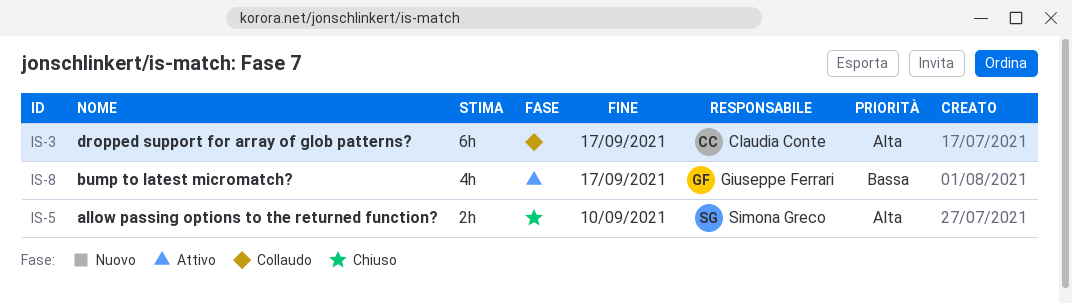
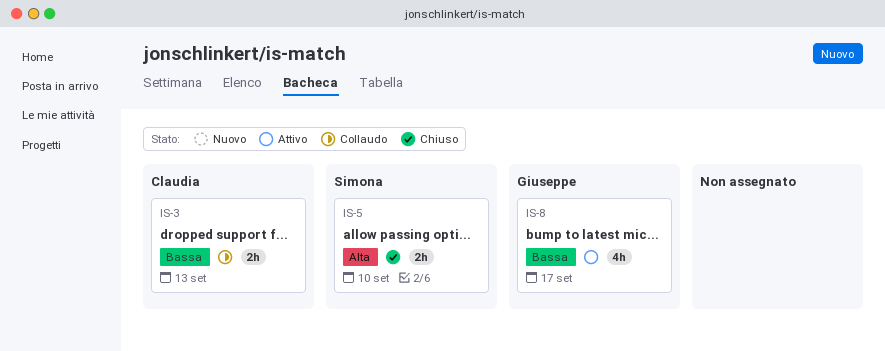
IS-3, priority: Alta -> Bassa
IS-3, estimate: 6h -> 2h
IS-3, due: Sep 17 -> Sep 13

